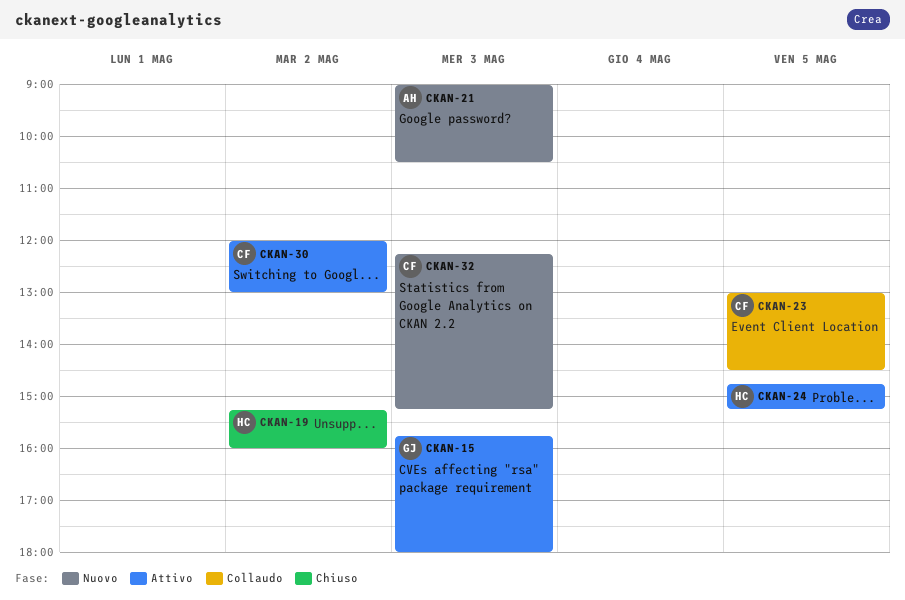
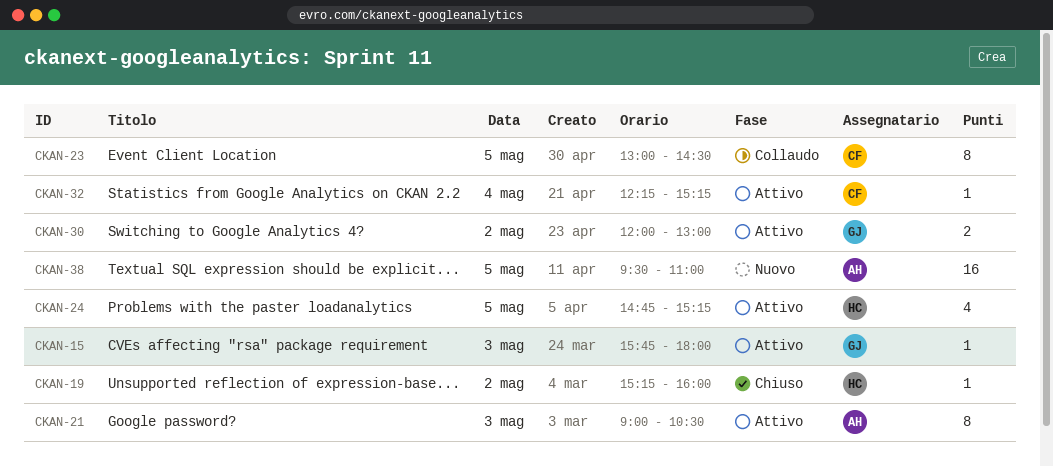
CKAN-21, status: Nuovo -> Attivo
CKAN-30, owner: CF -> GJ
CKAN-32, status: Nuovo -> Attivo
CKAN-32, day: May 3 -> May 4
CKAN-38: none -> present

